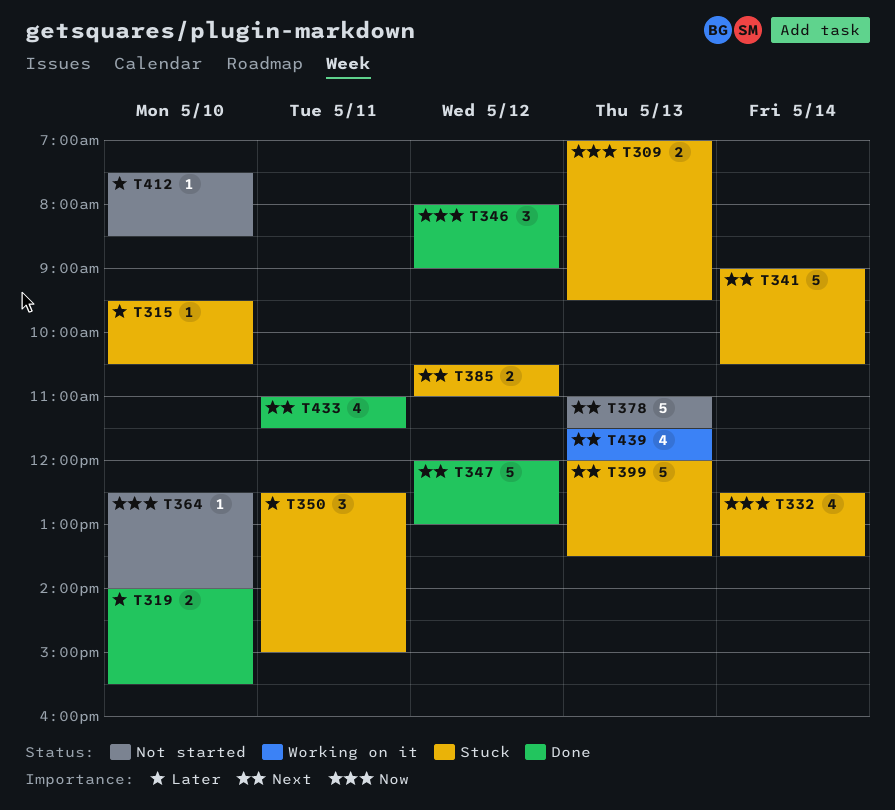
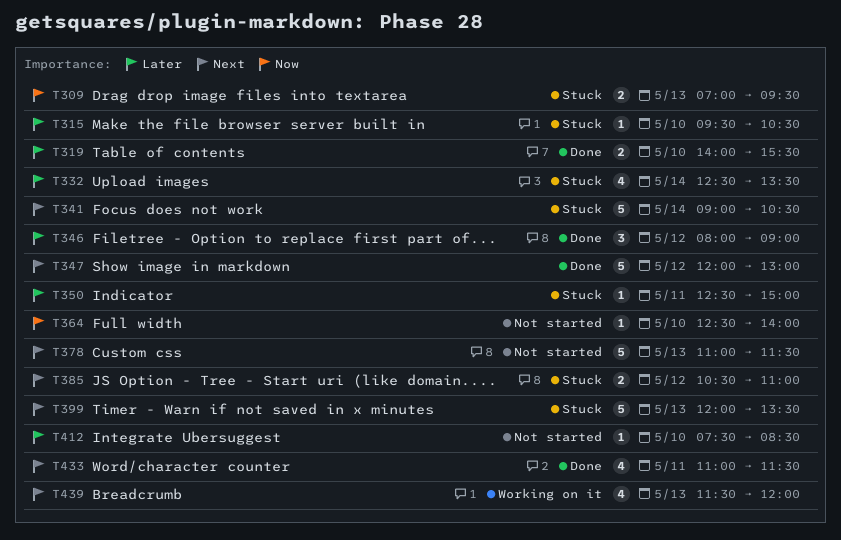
T332, priority: Now -> Later
T346, priority: Now -> Later
T350, estimate: 3 -> 1

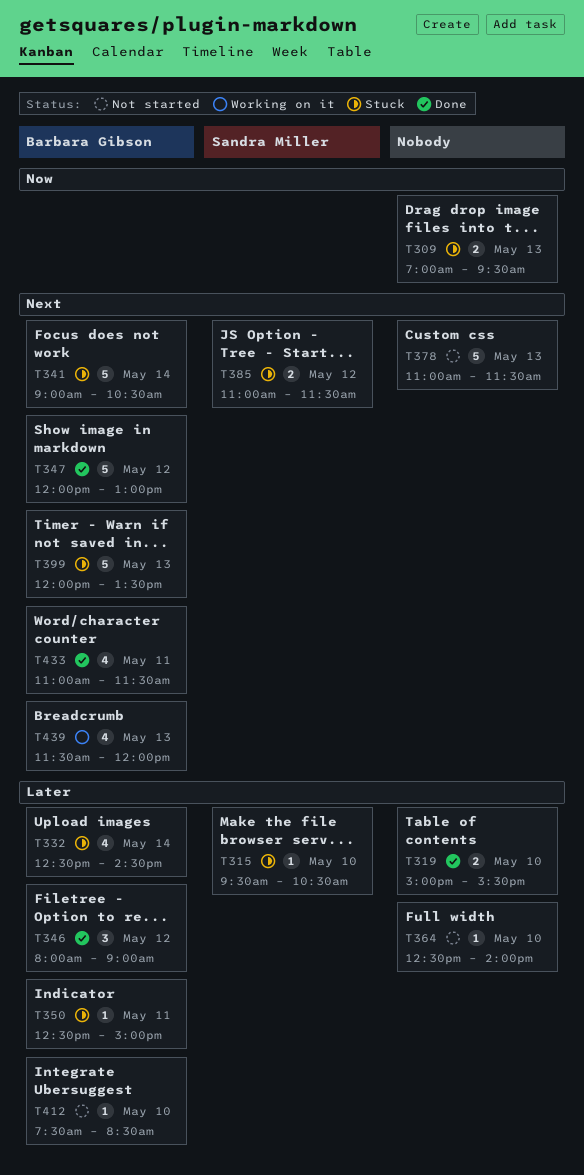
T319, begins: 14:00 -> 15:00
T332, ends: 13:30 -> 14:30
T364, priority: Now -> Later
T385, begins: 10:30 -> 11:00
T385, ends: 11:00 -> 11:30

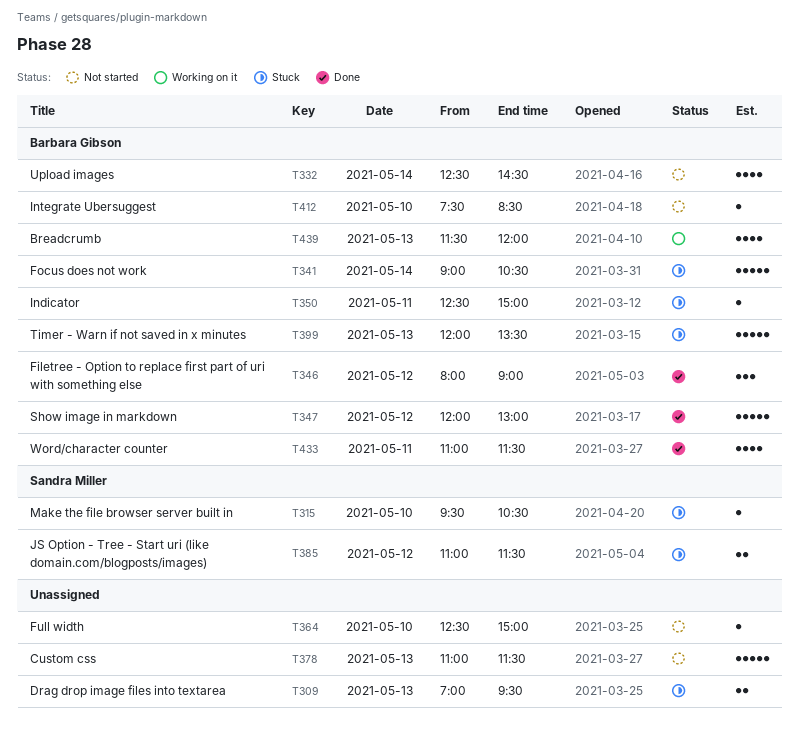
T319: present -> none
T332, status: Stuck -> Not started
T364, ends: 14:00 -> 15:00

